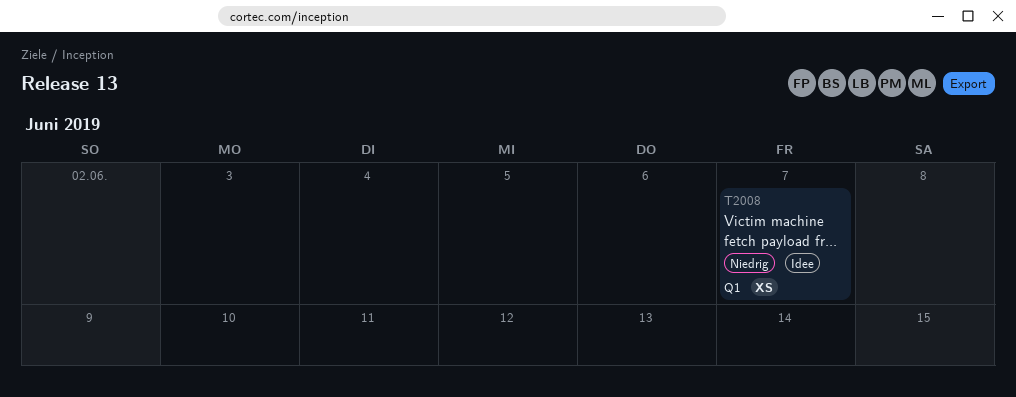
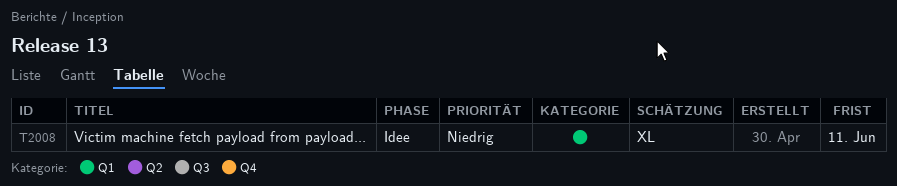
T2008, estimate: XS -> XL
T2008, due: Jun 7 -> Jun 11

